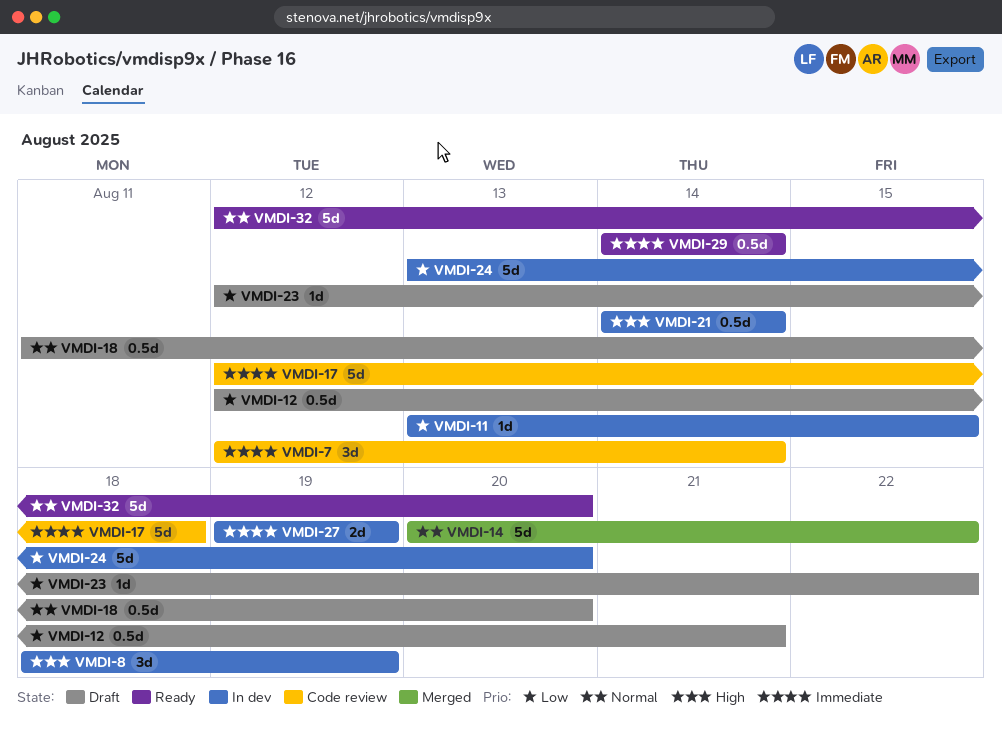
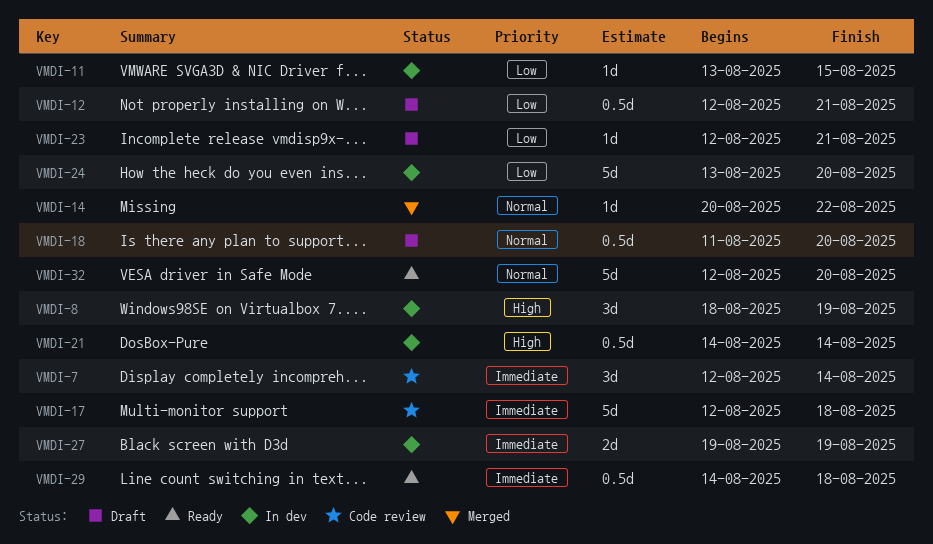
VMDI-14, estimate: 5d -> 1d
VMDI-23, due: Aug 22 -> Aug 21
VMDI-29, due: Aug 14 -> Aug 18

